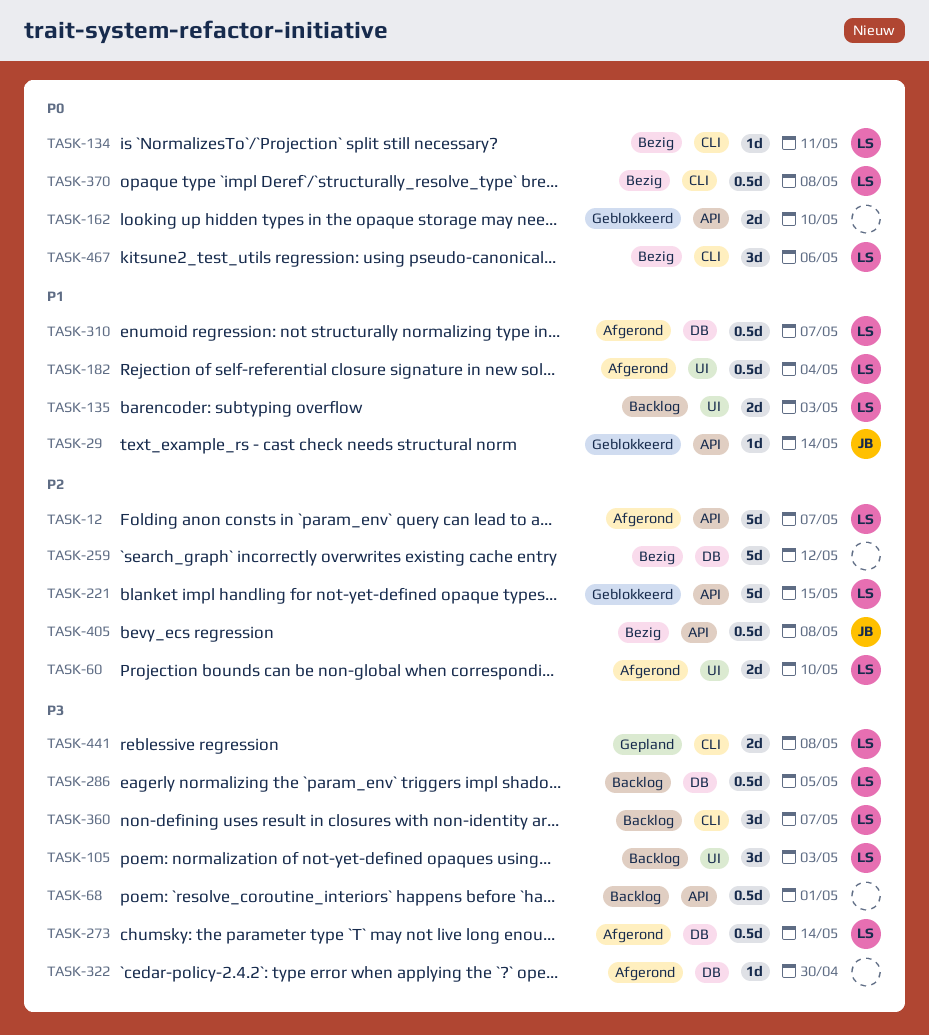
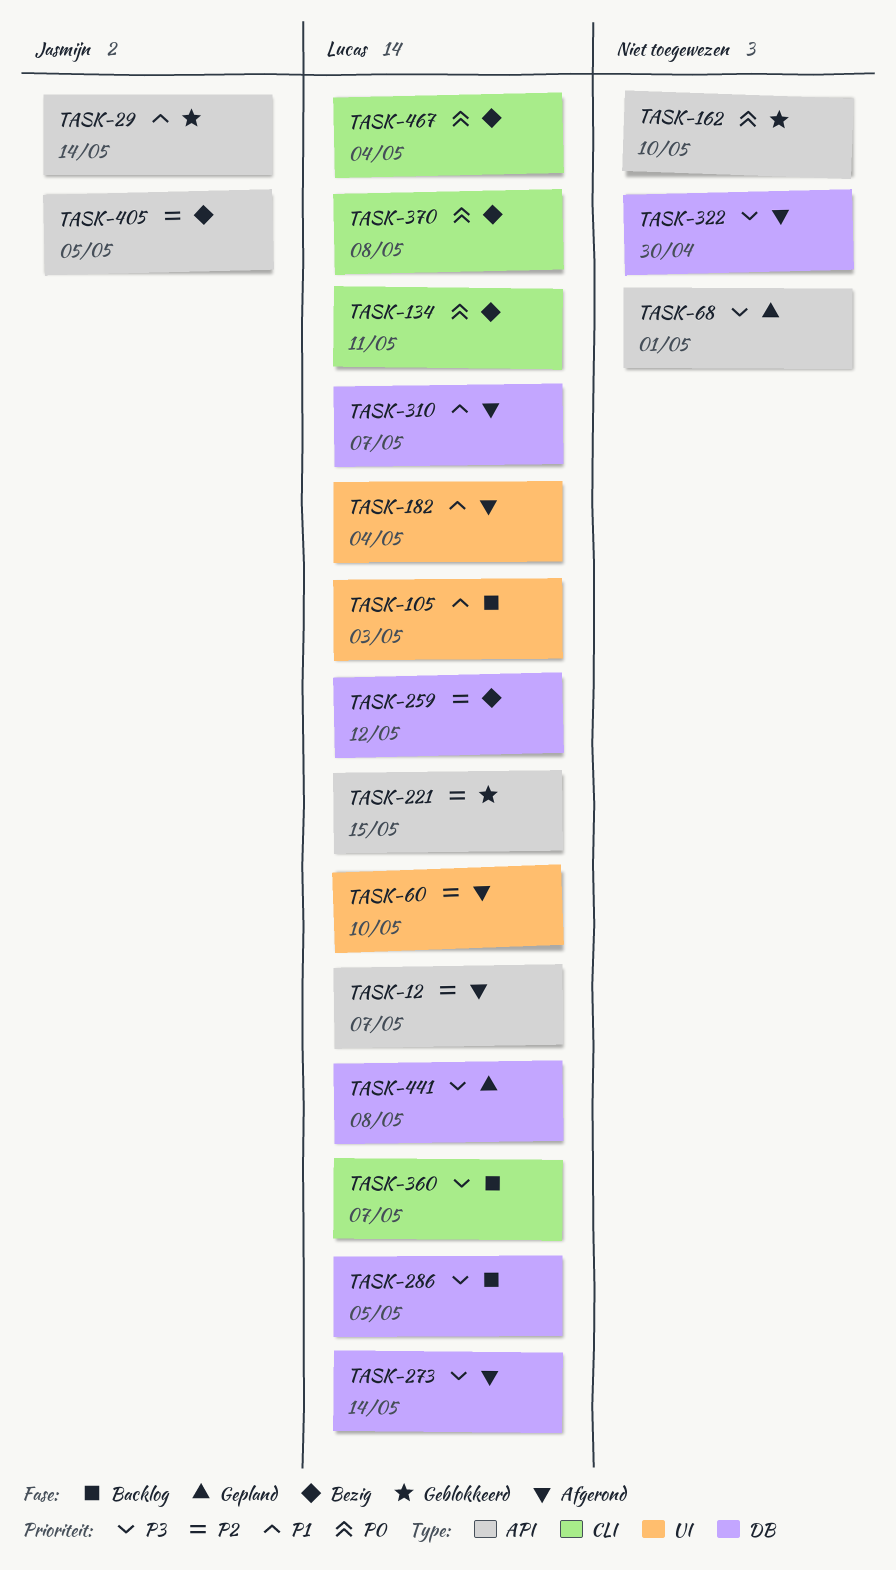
TASK-68, status: Backlog -> Gepland
TASK-105, priority: P3 -> P1
TASK-135: present -> none
TASK-259, owner: none -> Lucas
TASK-405, due: May 8 -> May 5
TASK-441, label: CLI -> DB
TASK-467, due: May 6 -> May 4

